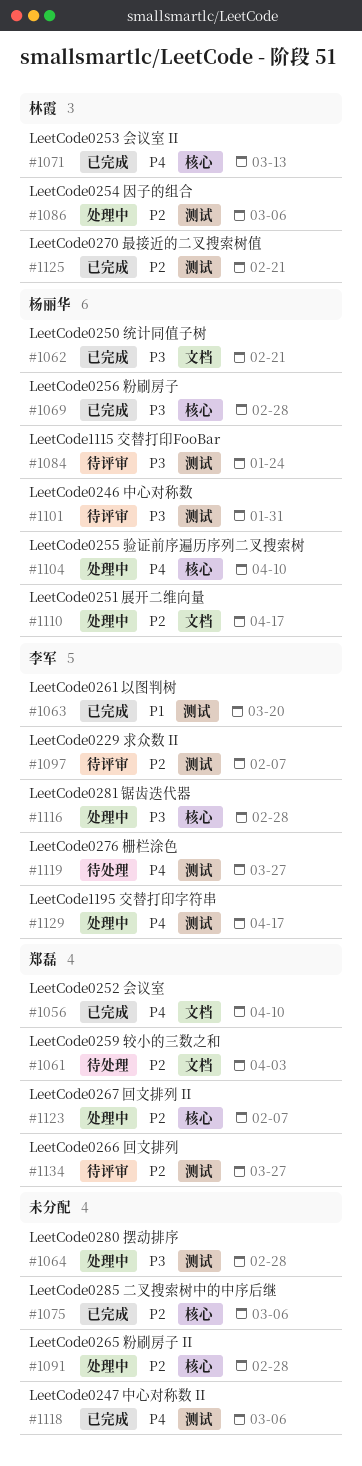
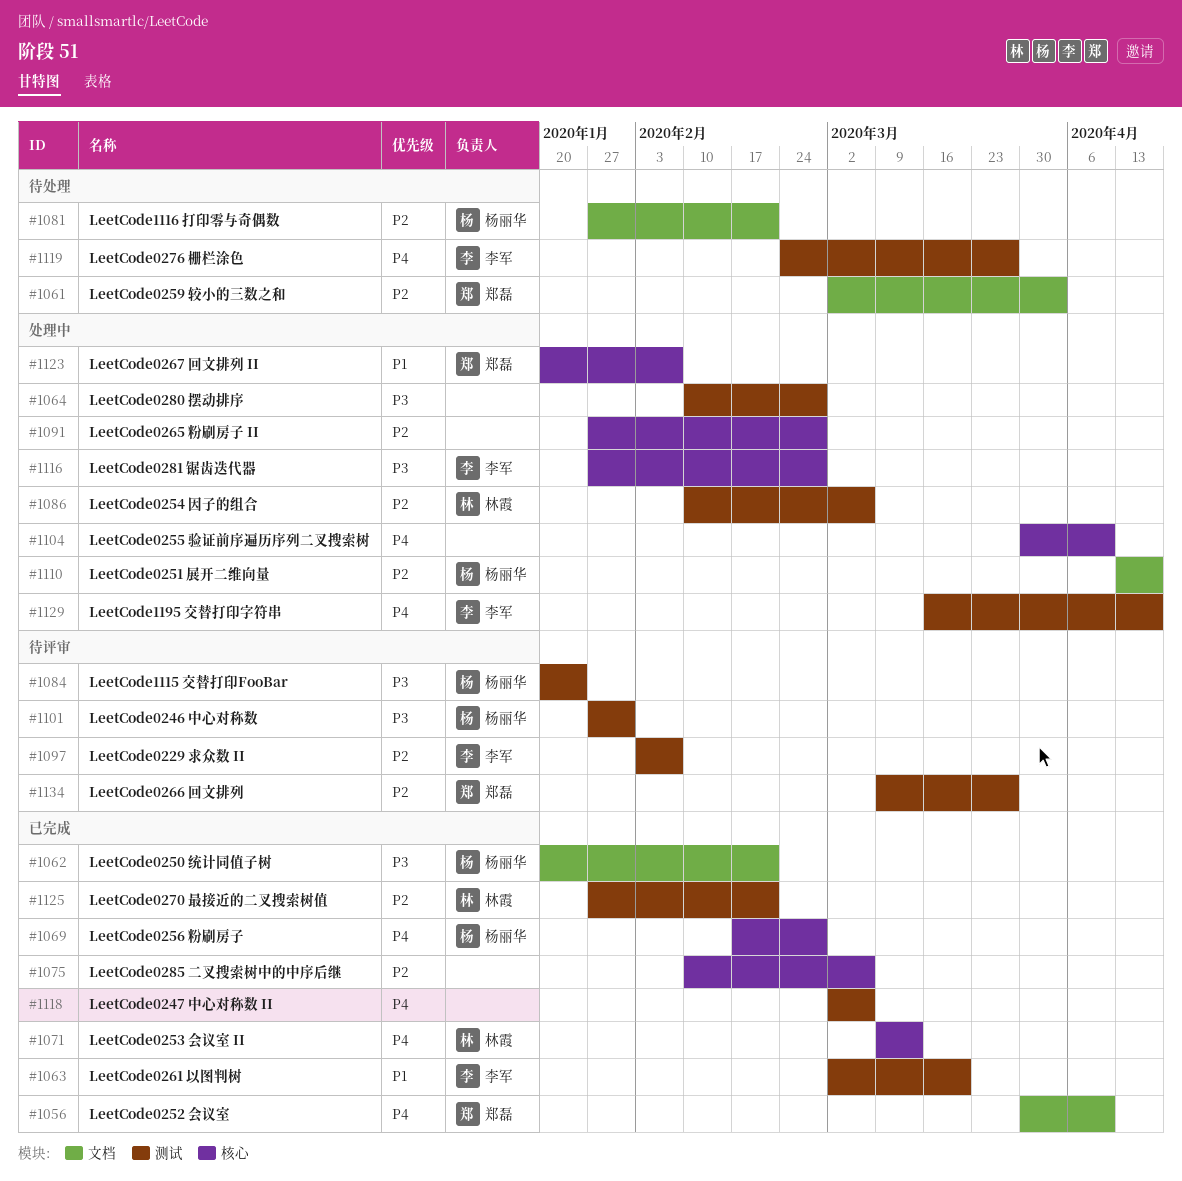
#1069, priority: P3 -> P4
#1081: none -> present
#1104, owner: 杨丽华 -> none
#1123, priority: P2 -> P1

